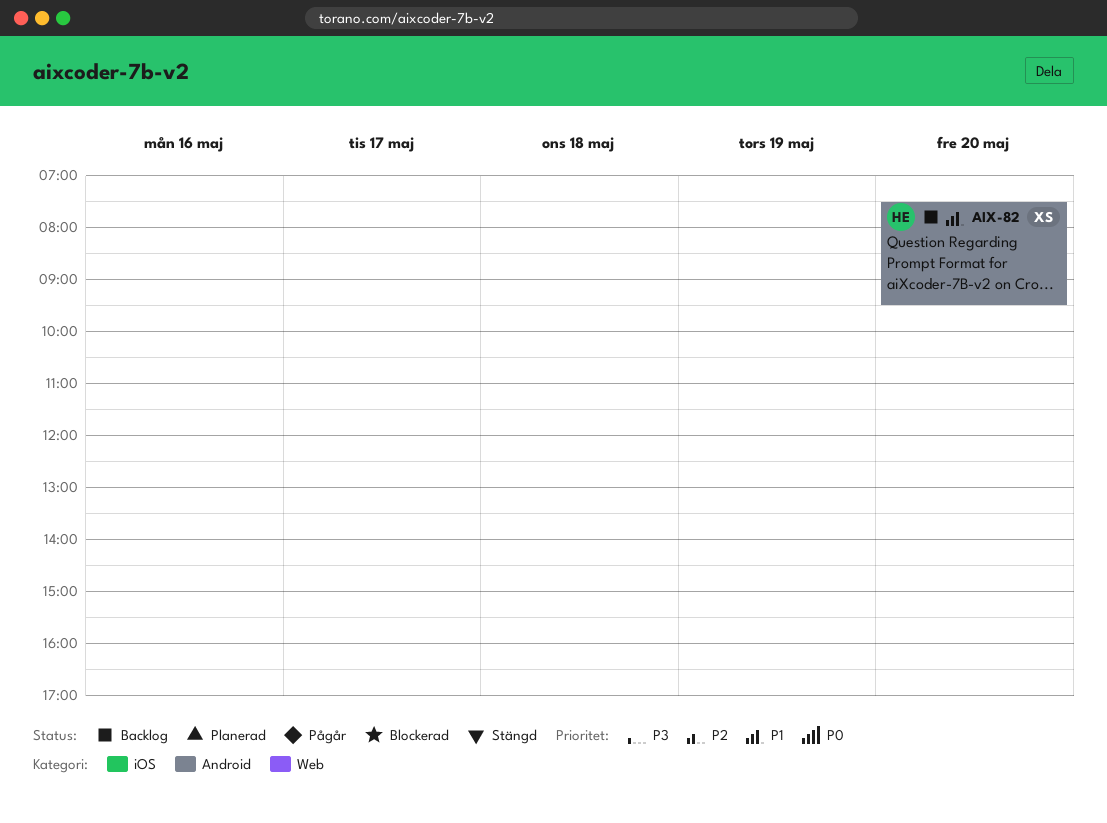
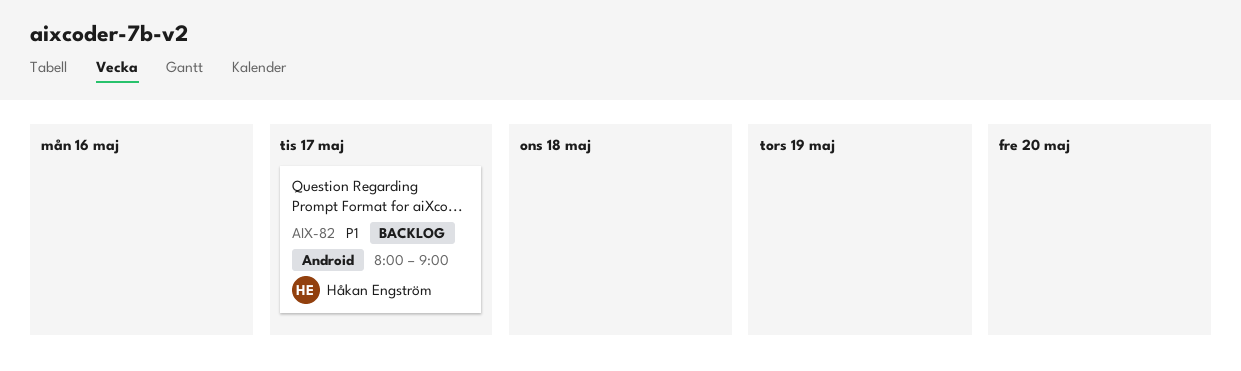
AIX-82, day: May 20 -> May 17
AIX-82, begins: 07:30 -> 08:00
AIX-82, ends: 09:30 -> 09:00

